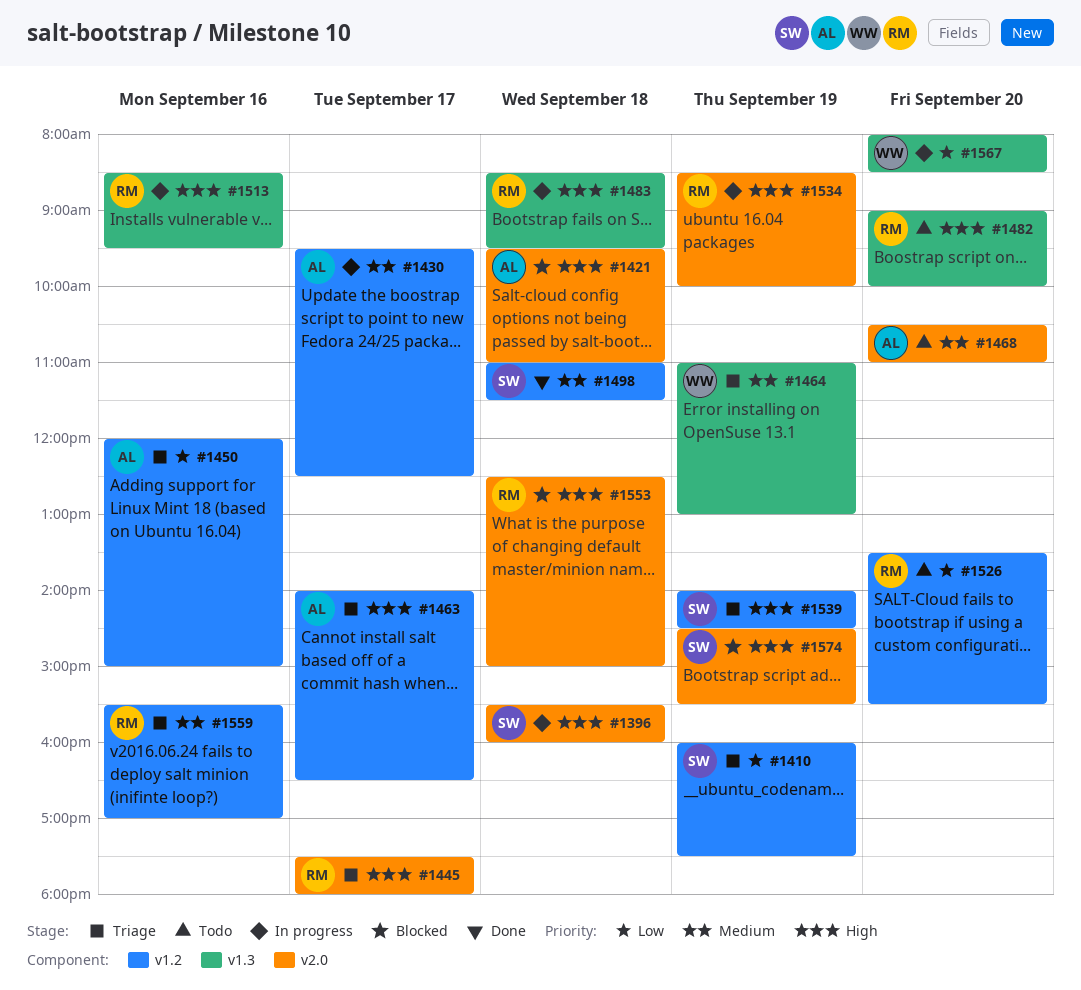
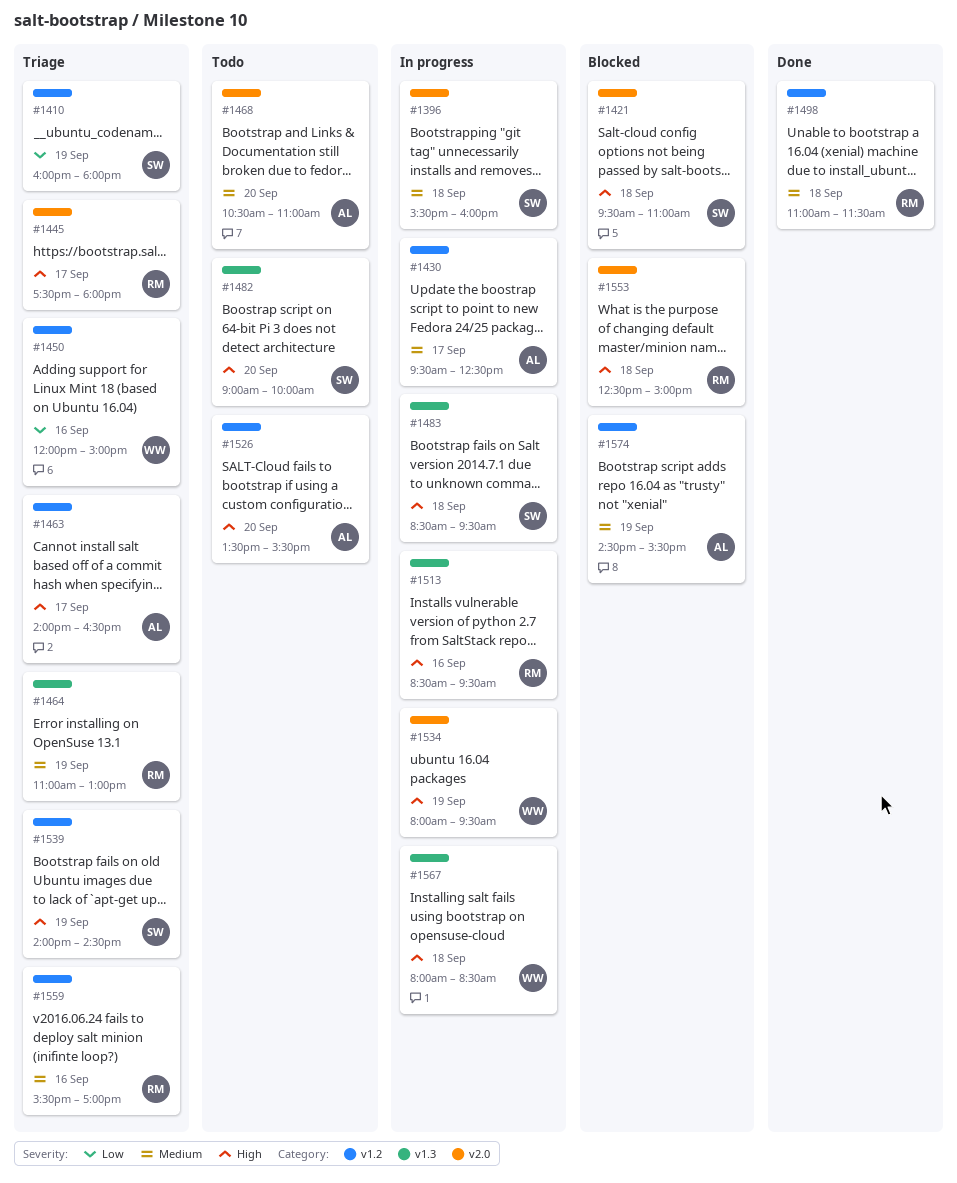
#1396, priority: High -> Medium
#1410, ends: 17:30 -> 18:00
#1421, owner: AL -> SW
#1450, owner: AL -> WW
#1464, owner: WW -> RM
#1482, owner: RM -> SW
#1483, owner: RM -> SW
#1498, owner: SW -> RM
#1526, owner: RM -> AL
#1526, priority: Low -> High
#1534, owner: RM -> WW
#1534, begins: 08:30 -> 08:00
#1534, ends: 10:00 -> 09:30
#1567, priority: Low -> High
#1567, day: Sep 20 -> Sep 18
#1574, owner: SW -> AL
#1574, priority: High -> Medium
#1574, label: v2.0 -> v1.2

